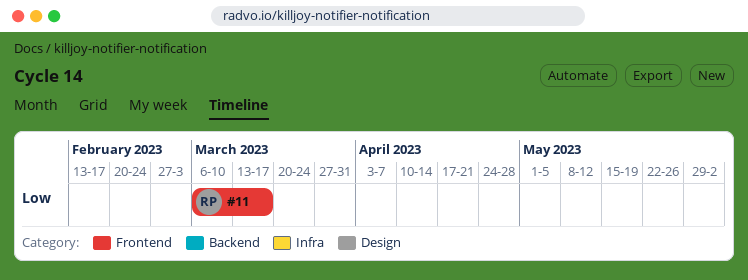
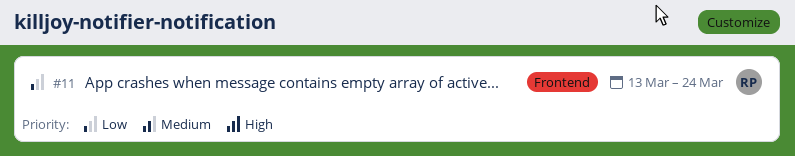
#11, start: Mar 6 -> Mar 13
#11, due: Mar 17 -> Mar 24

